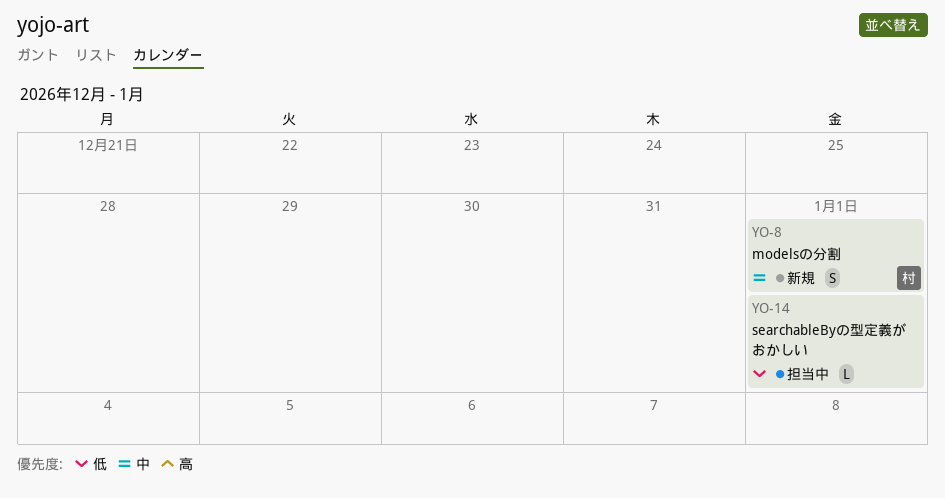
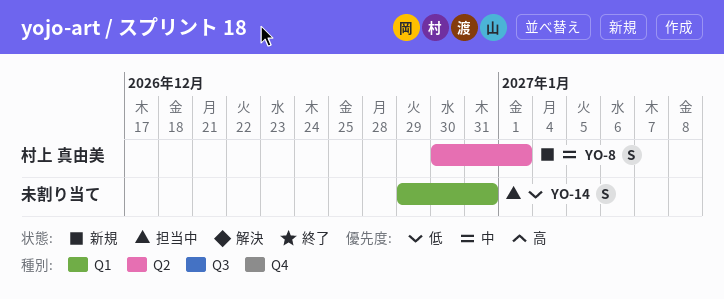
YO-14, estimate: L -> S
YO-14, due: Jan 1 -> Dec 31

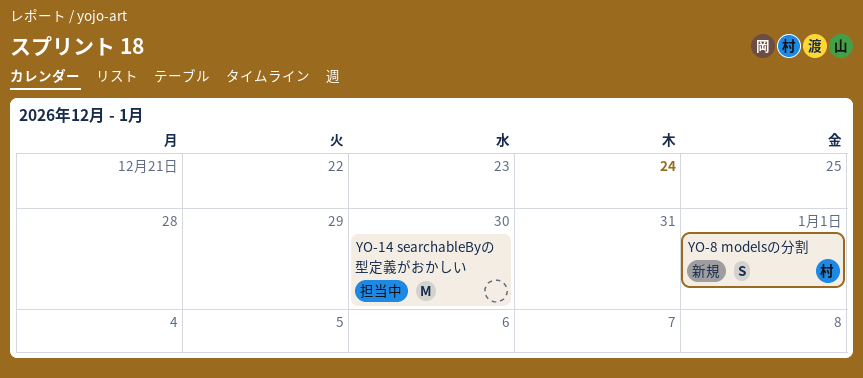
YO-14, estimate: S -> M
YO-14, due: Dec 31 -> Dec 30

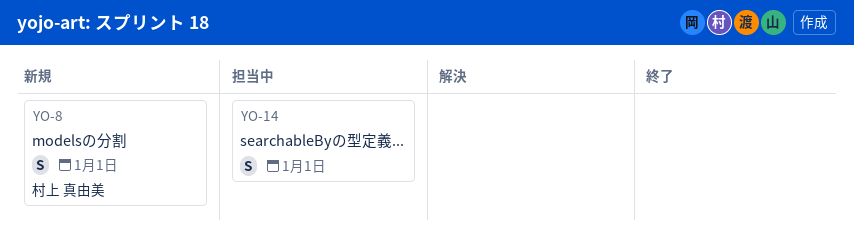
YO-14, estimate: M -> S
YO-14, due: Dec 30 -> Jan 1

